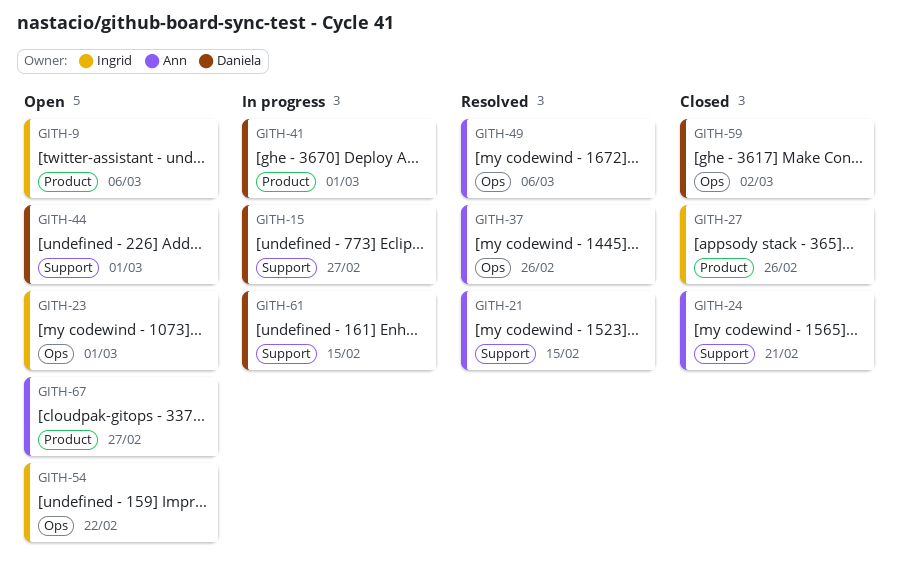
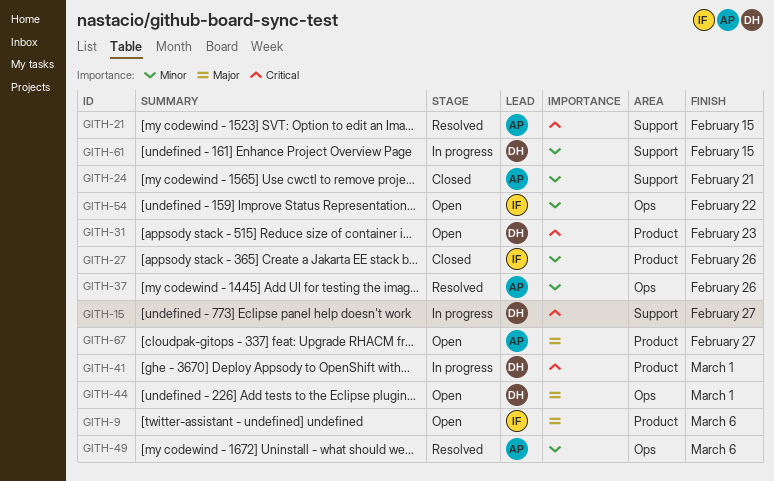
GITH-23: present -> none
GITH-31: none -> present
GITH-44, label: Support -> Ops
GITH-59: present -> none

